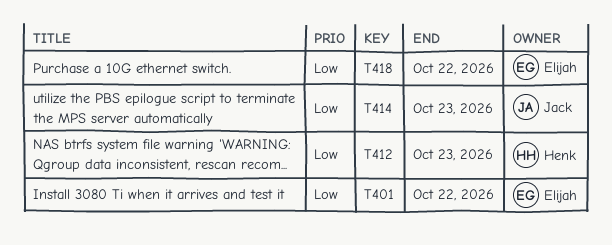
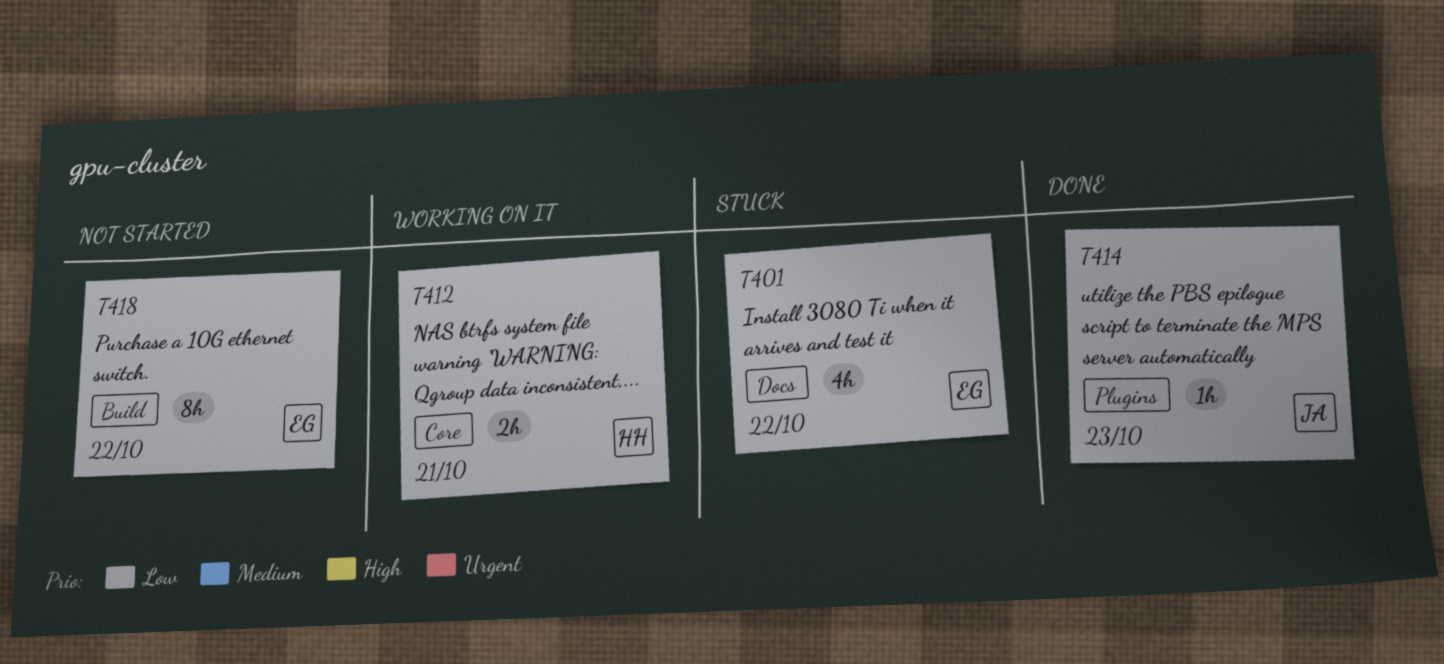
T412, due: Oct 23 -> Oct 21

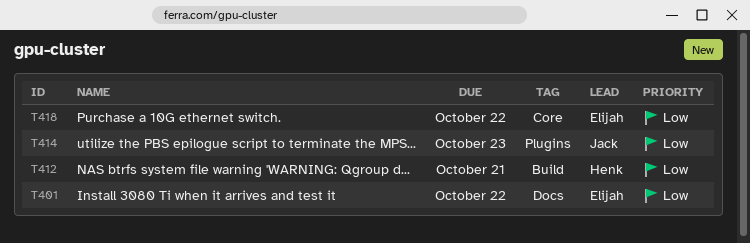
T412, label: Core -> Build
T418, label: Build -> Core

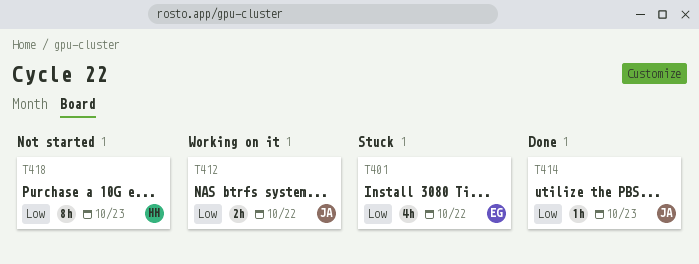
T412, owner: Henk -> Jack
T412, due: Oct 21 -> Oct 22
T418, owner: Elijah -> Henk
T418, due: Oct 22 -> Oct 23

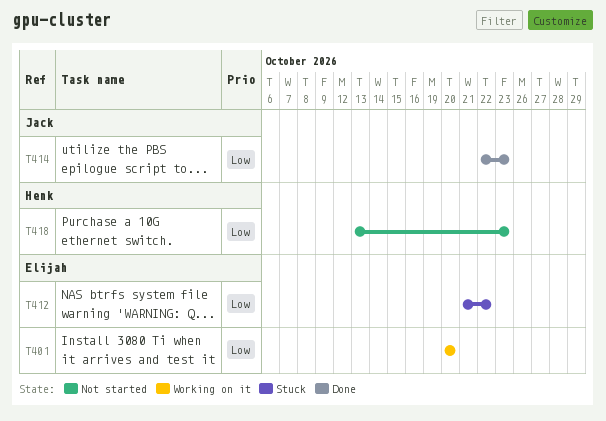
T401, status: Stuck -> Working on it
T401, due: Oct 22 -> Oct 20
T412, status: Working on it -> Stuck
T412, owner: Jack -> Elijah

